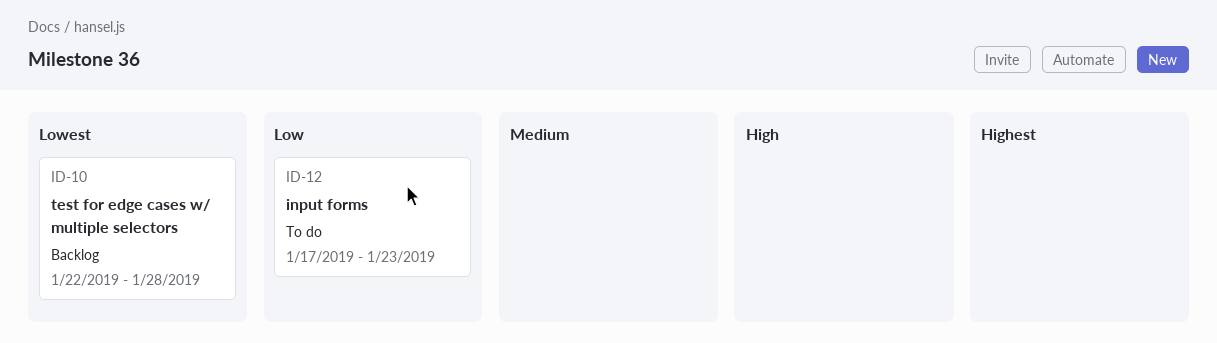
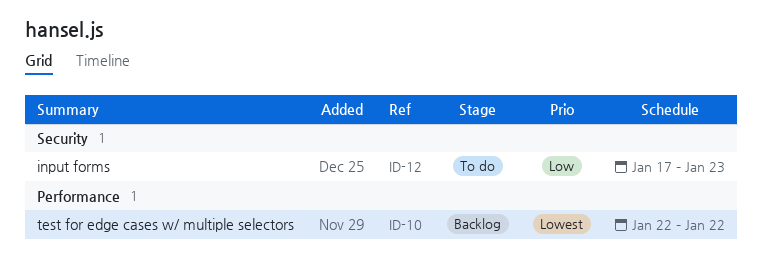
ID-10, due: Jan 28 -> Jan 22

